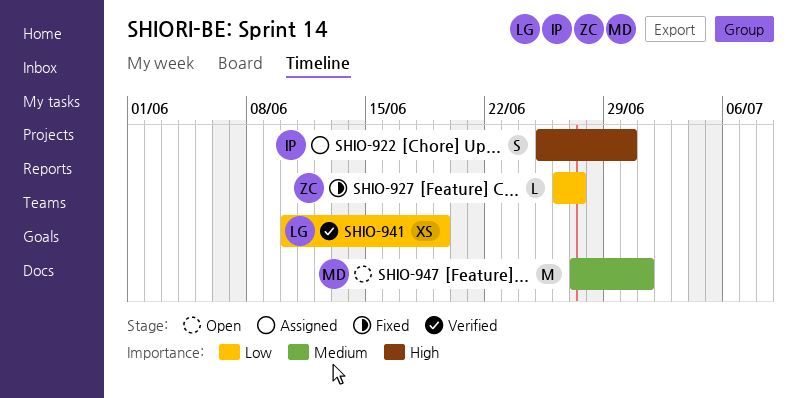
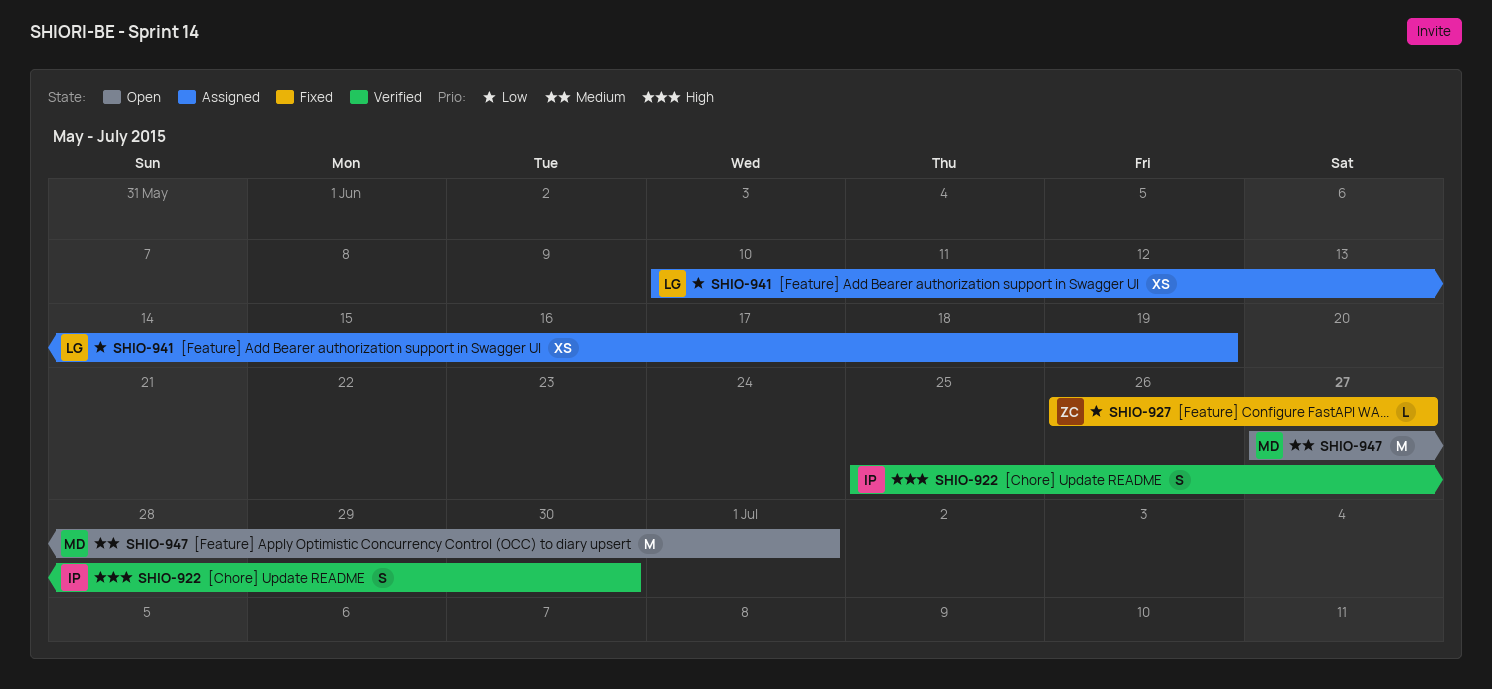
SHIO-922, status: Assigned -> Verified
SHIO-941, status: Verified -> Assigned

